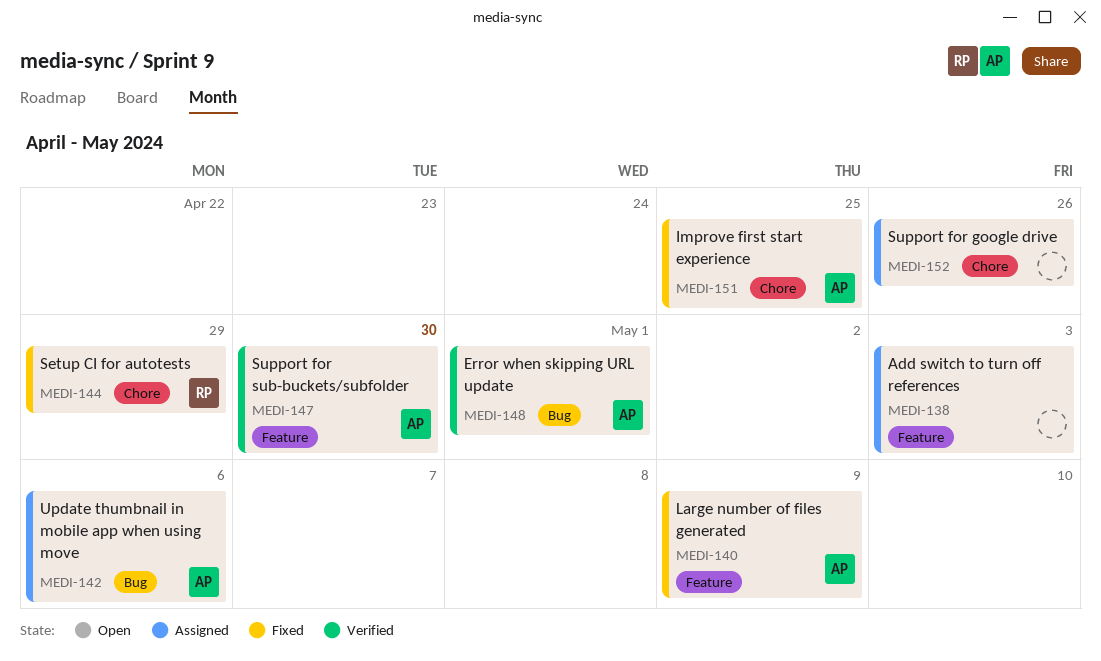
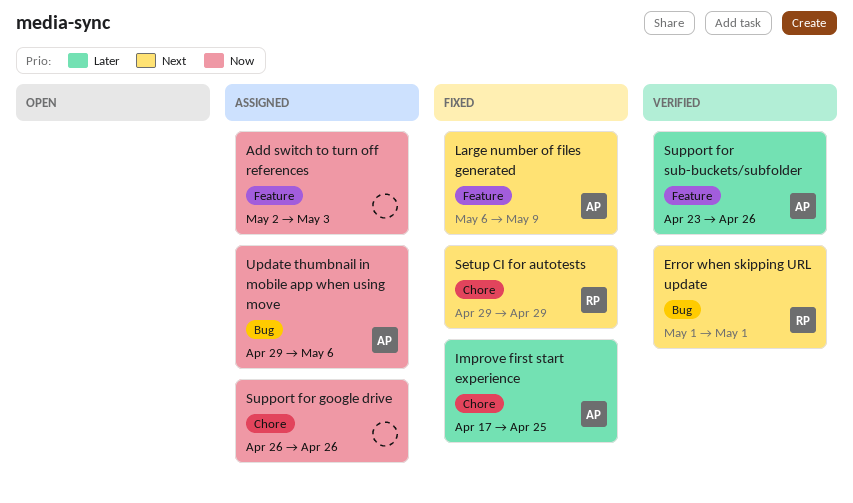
Error when skipping URL update, owner: AP -> RP
Support for sub-buckets/subfolder, due: Apr 30 -> Apr 26

